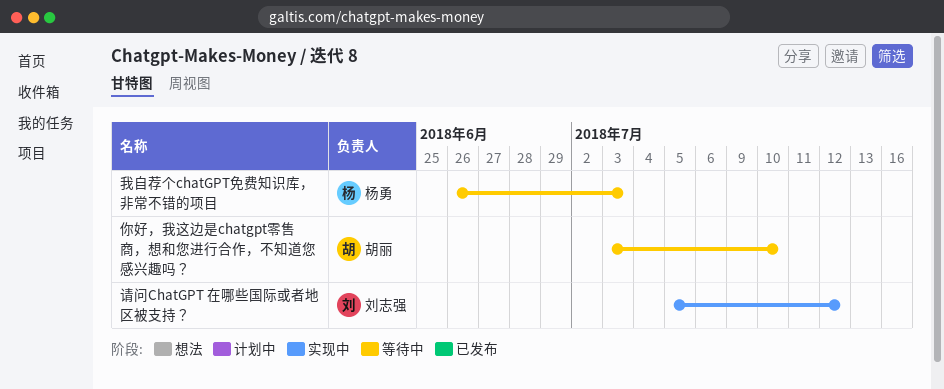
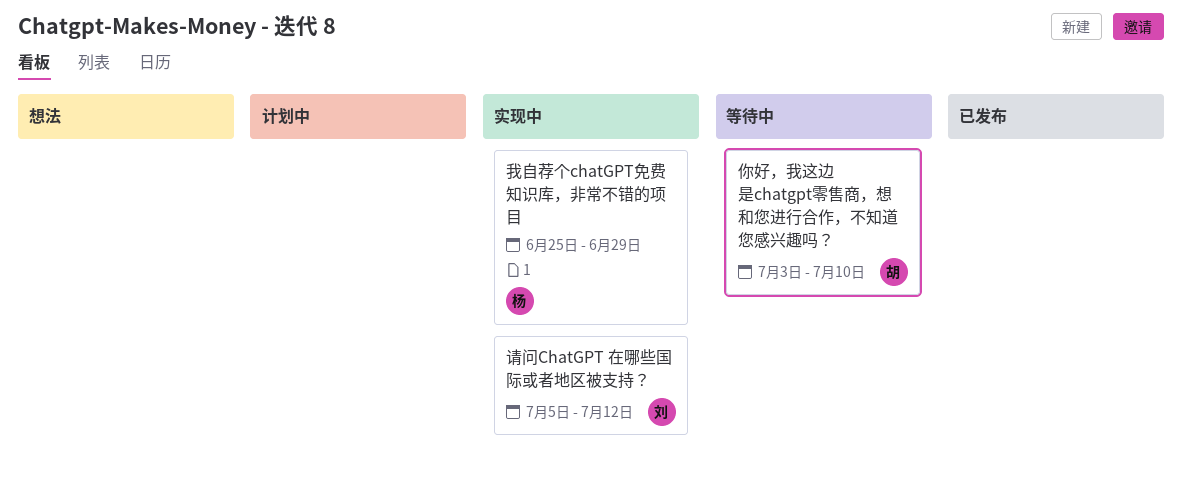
我自荐个chatGPT免费知识库，非常不错的项目, status: 等待中 -> 实现中
我自荐个chatGPT免费知识库，非常不错的项目, start: Jun 26 -> Jun 25
我自荐个chatGPT免费知识库，非常不错的项目, due: Jul 3 -> Jun 29

